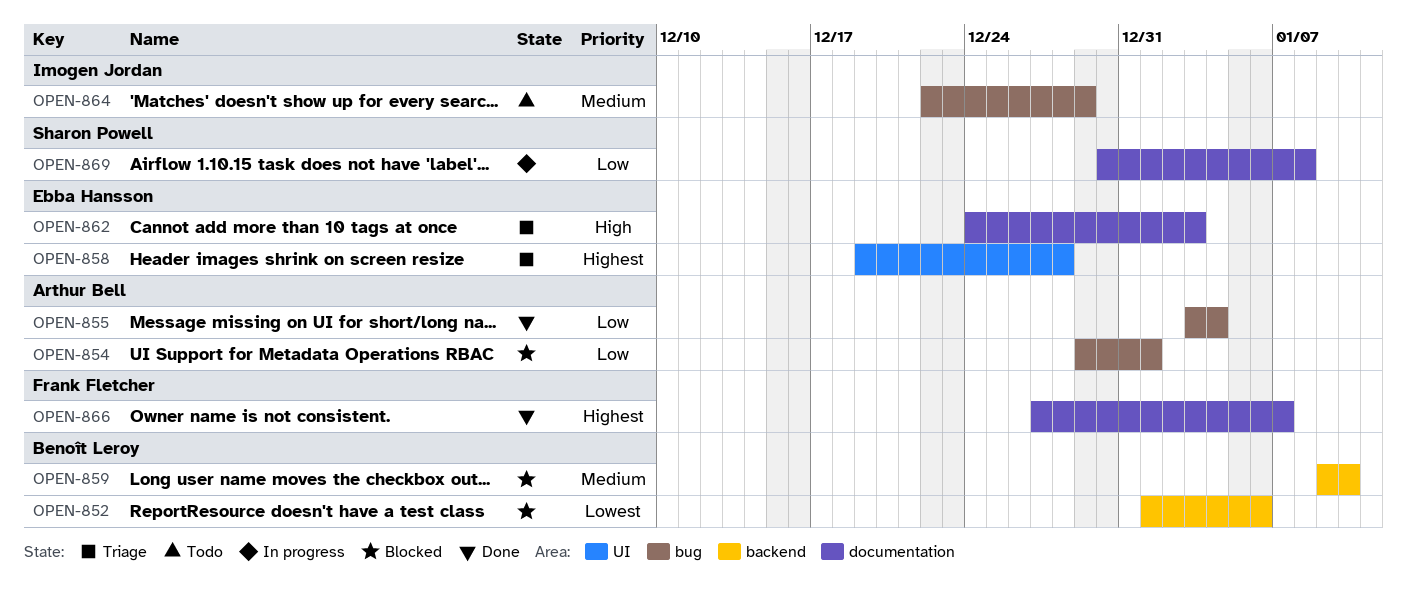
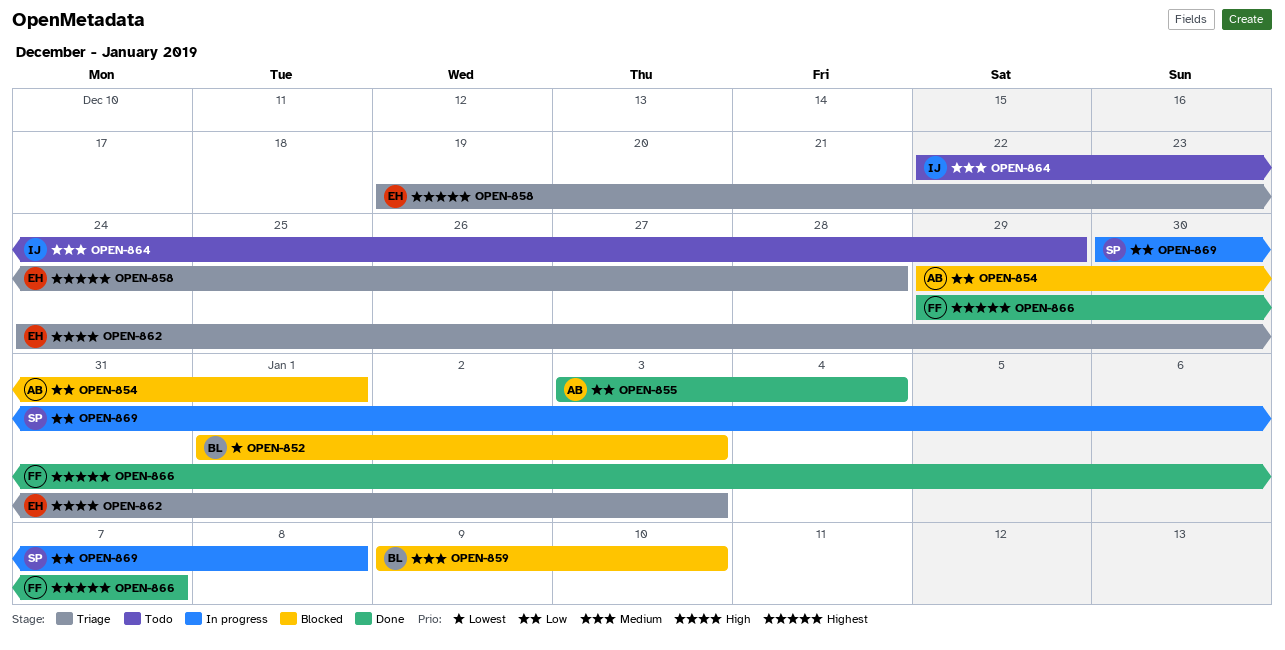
OPEN-852, due: Jan 6 -> Jan 3
OPEN-866, start: Dec 27 -> Dec 29

